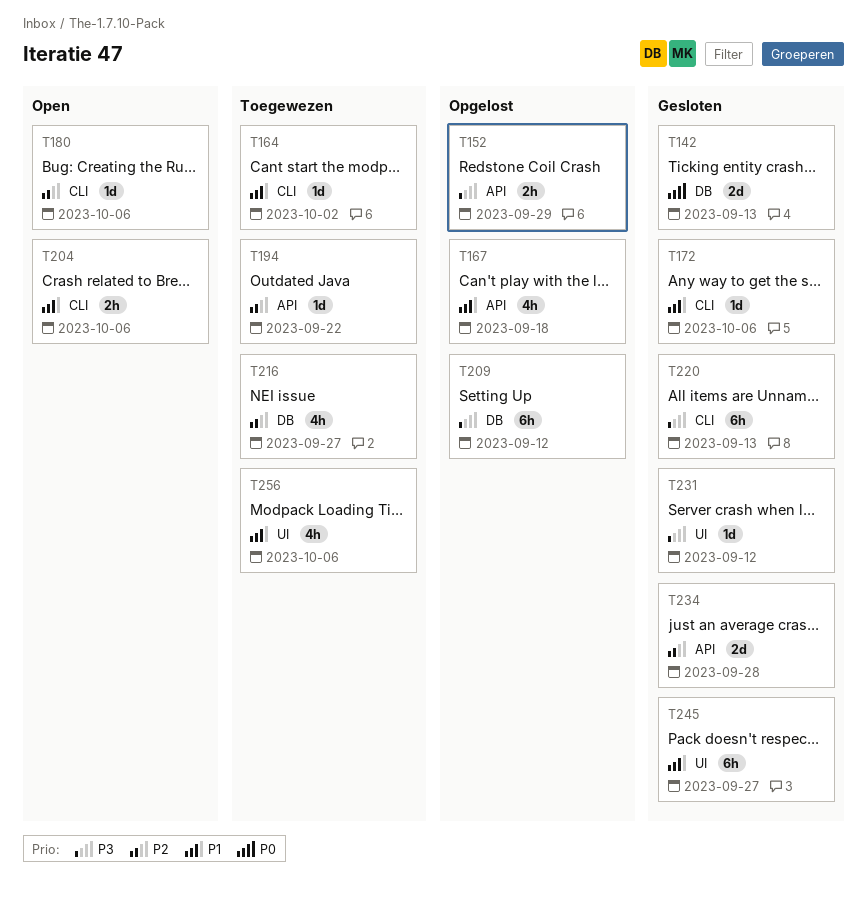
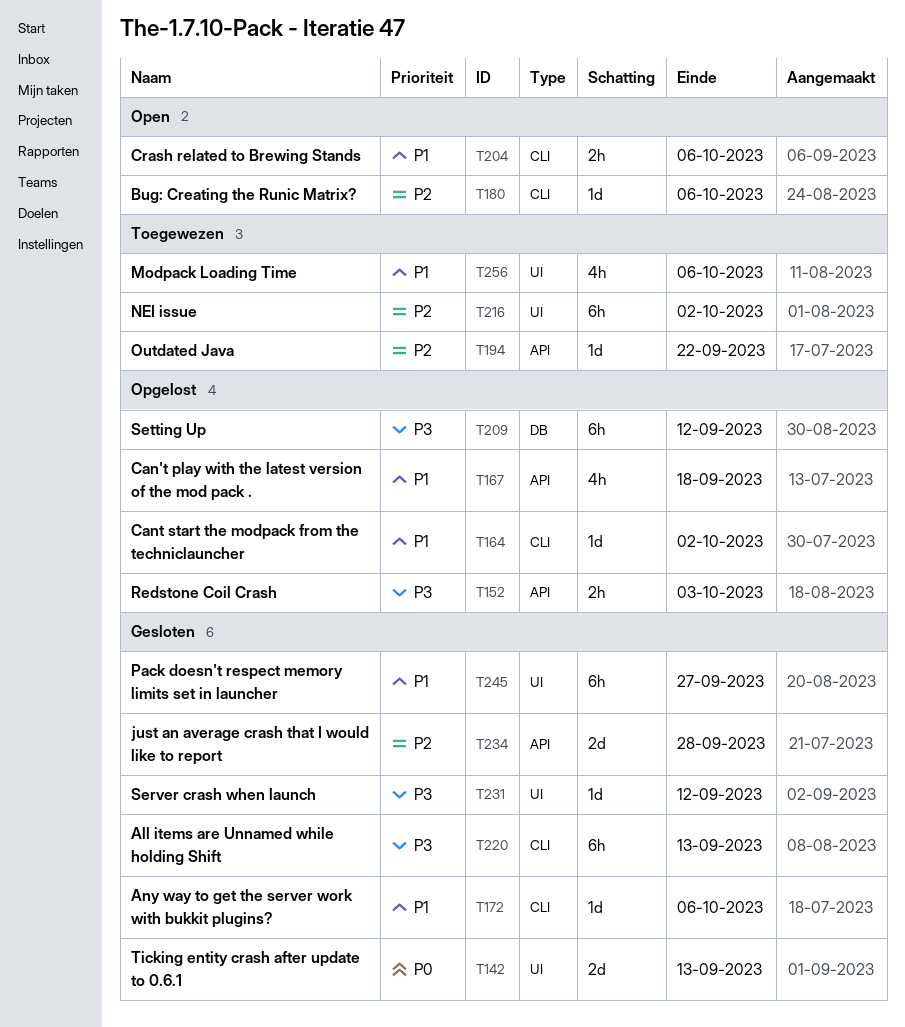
T142, label: DB -> UI
T152, due: Sep 29 -> Oct 3
T164, status: Toegewezen -> Opgelost
T216, label: DB -> UI
T216, estimate: 4h -> 6h
T216, due: Sep 27 -> Oct 2

